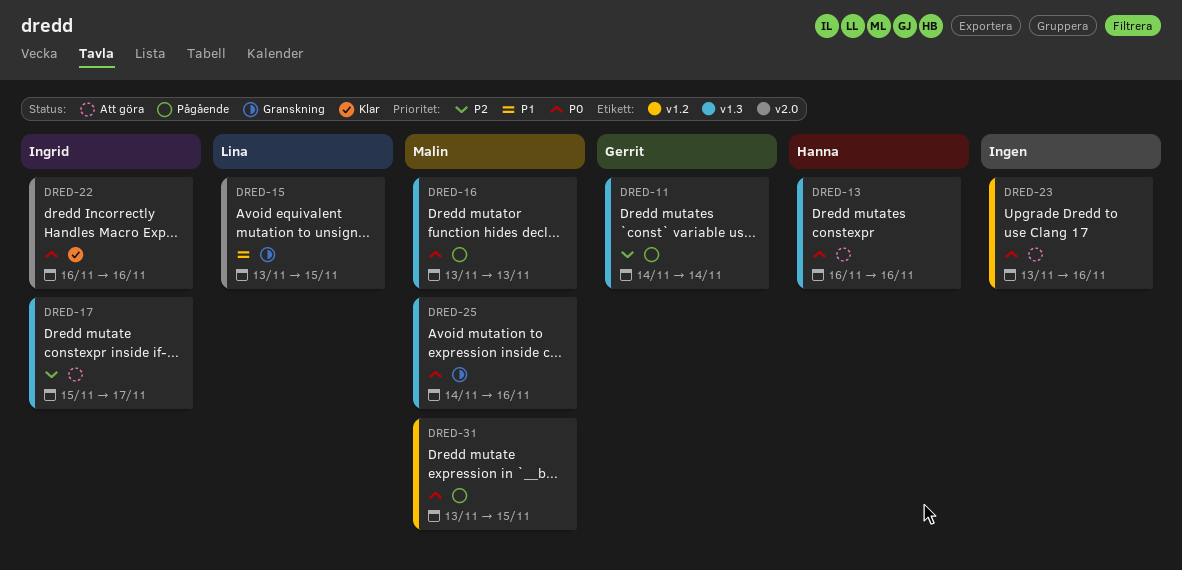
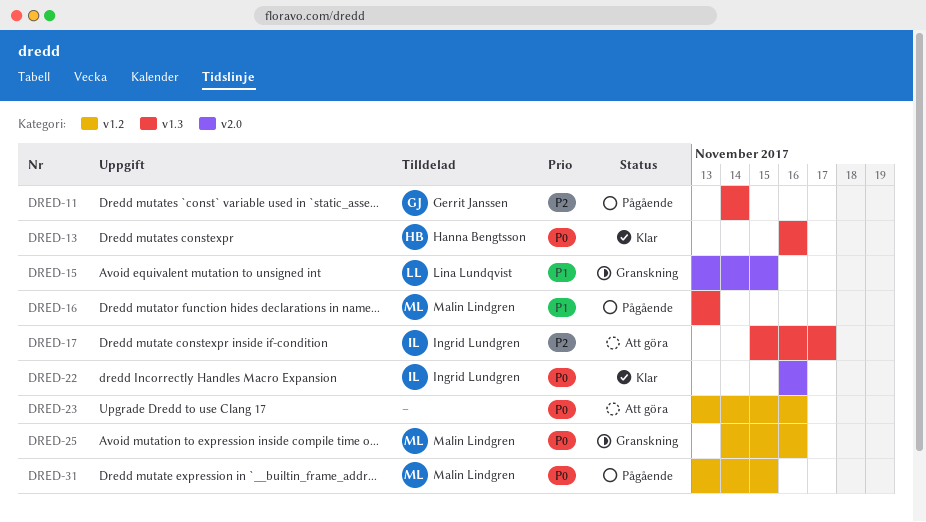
DRED-13, status: Att göra -> Klar
DRED-16, priority: P0 -> P1
DRED-25, label: v1.3 -> v1.2

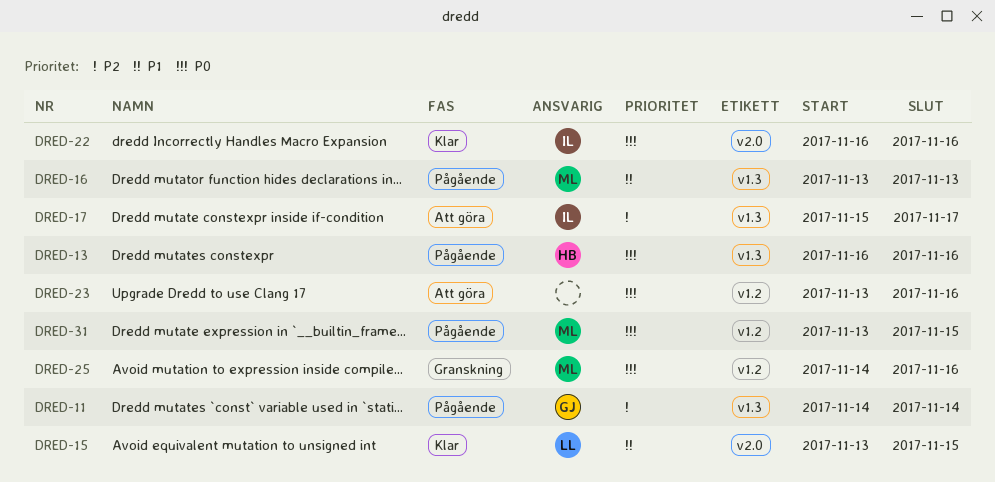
DRED-13, status: Klar -> Pågående
DRED-15, status: Granskning -> Klar

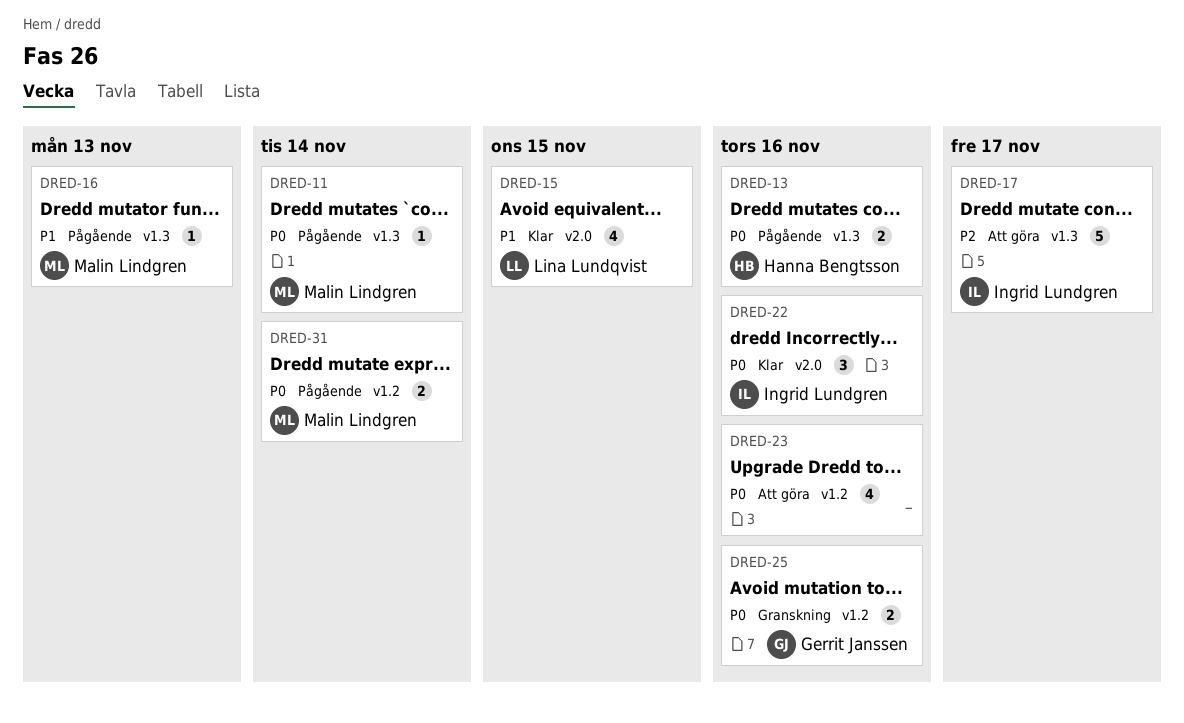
DRED-11, owner: Gerrit Janssen -> Malin Lindgren
DRED-11, priority: P2 -> P0
DRED-25, owner: Malin Lindgren -> Gerrit Janssen
DRED-31, due: Nov 15 -> Nov 14

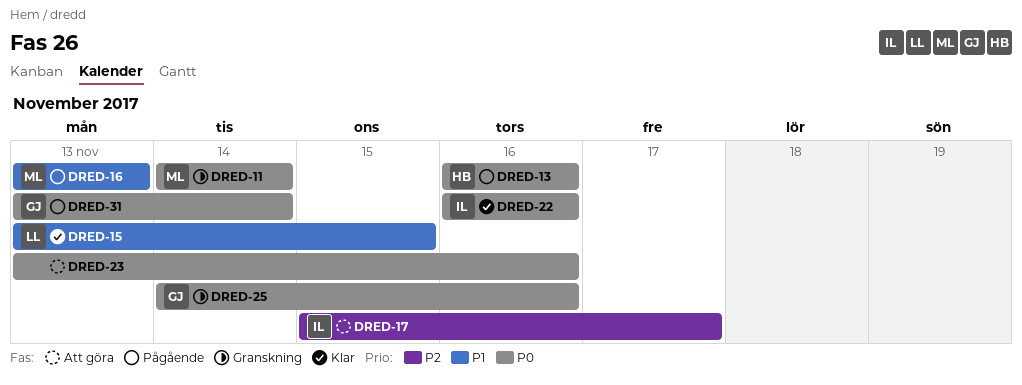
DRED-11, status: Pågående -> Granskning
DRED-31, owner: Malin Lindgren -> Gerrit Janssen

